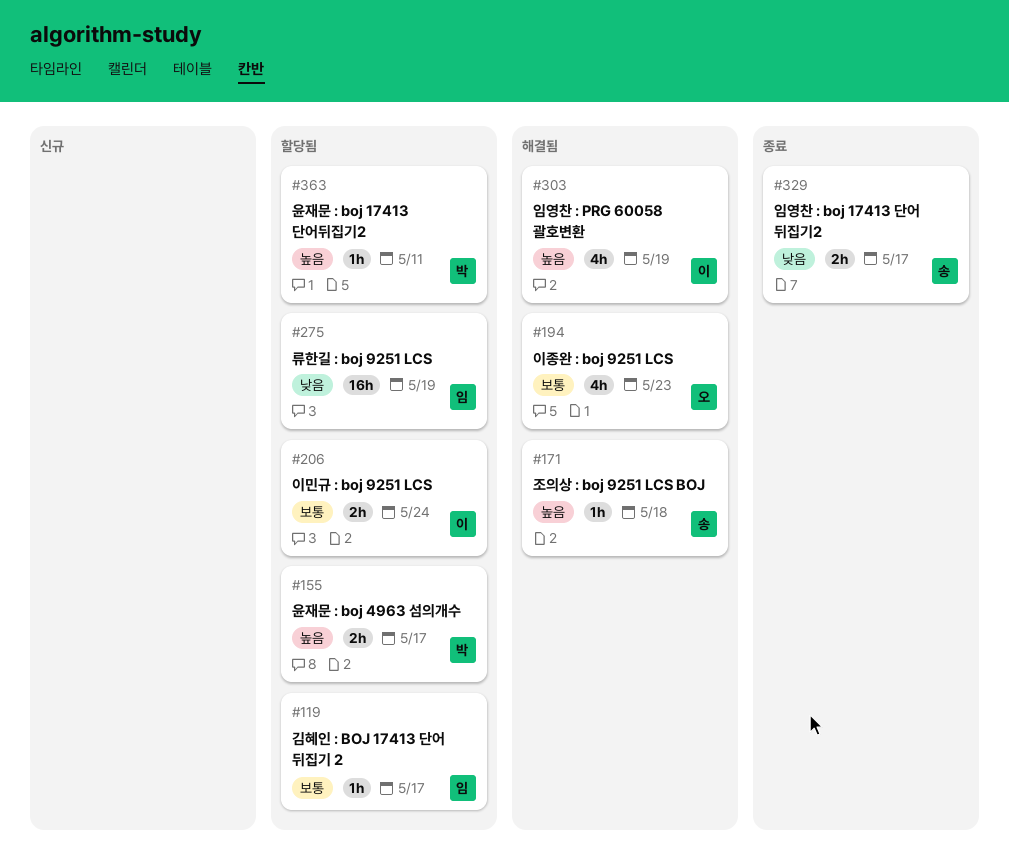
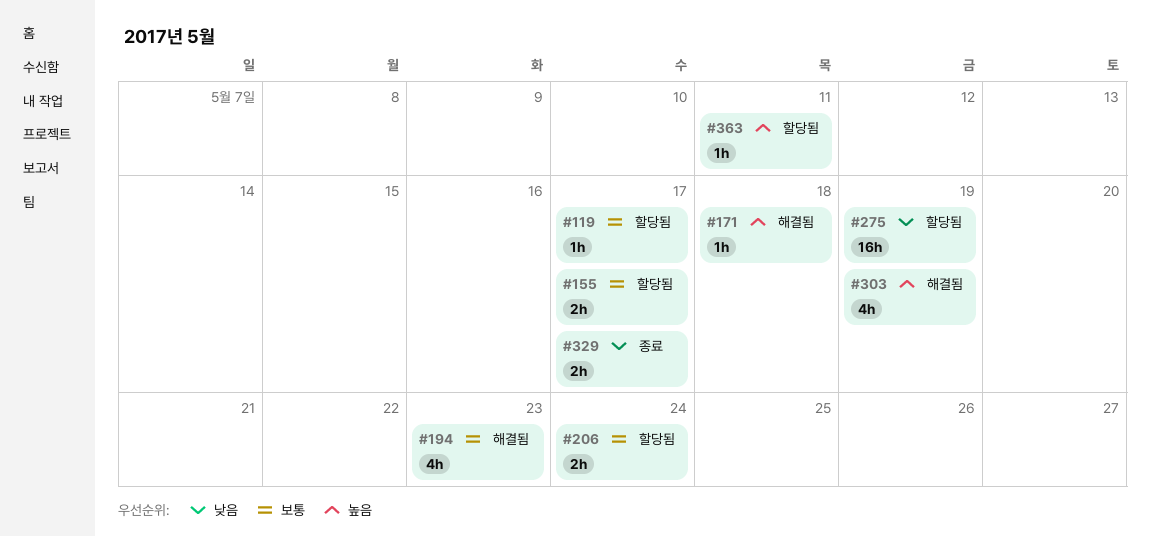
#155, priority: 높음 -> 보통

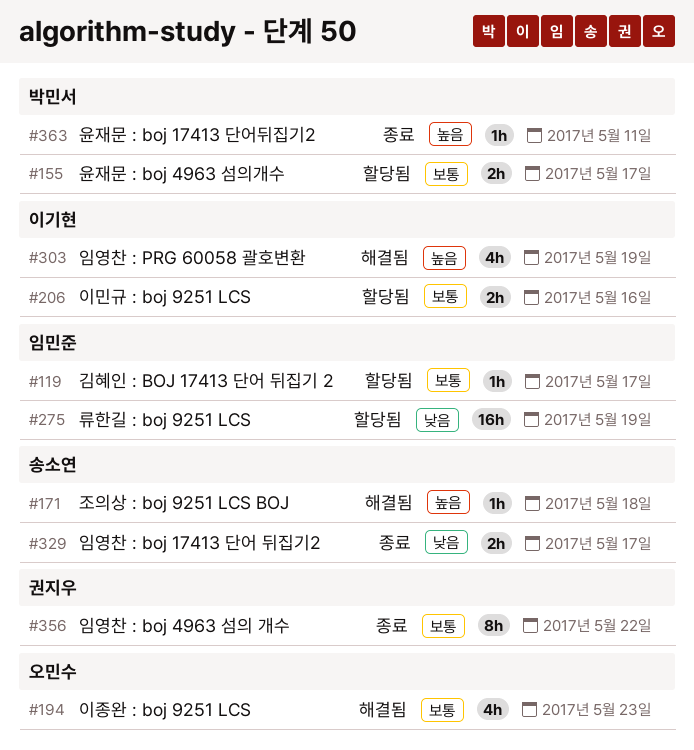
#206, due: May 24 -> May 16
#356: none -> present
#363, status: 할당됨 -> 종료

